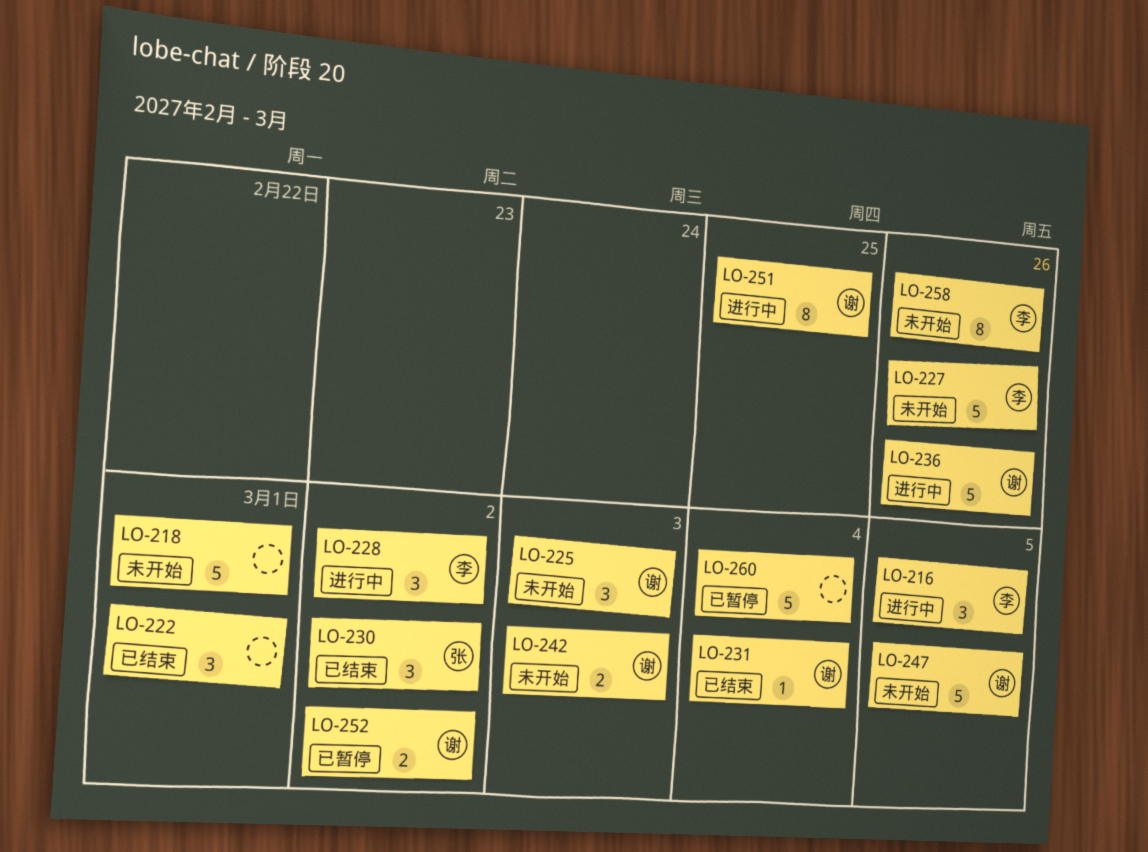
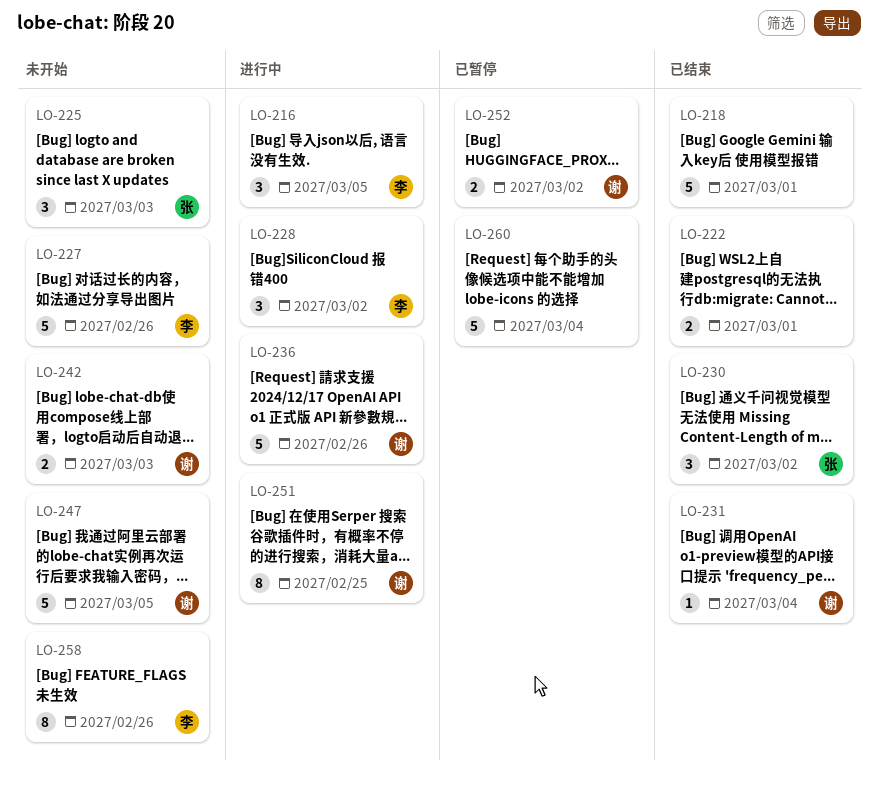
LO-218, status: 未开始 -> 已结束
LO-222, estimate: 3 -> 2
LO-225, owner: 谢 -> 张

